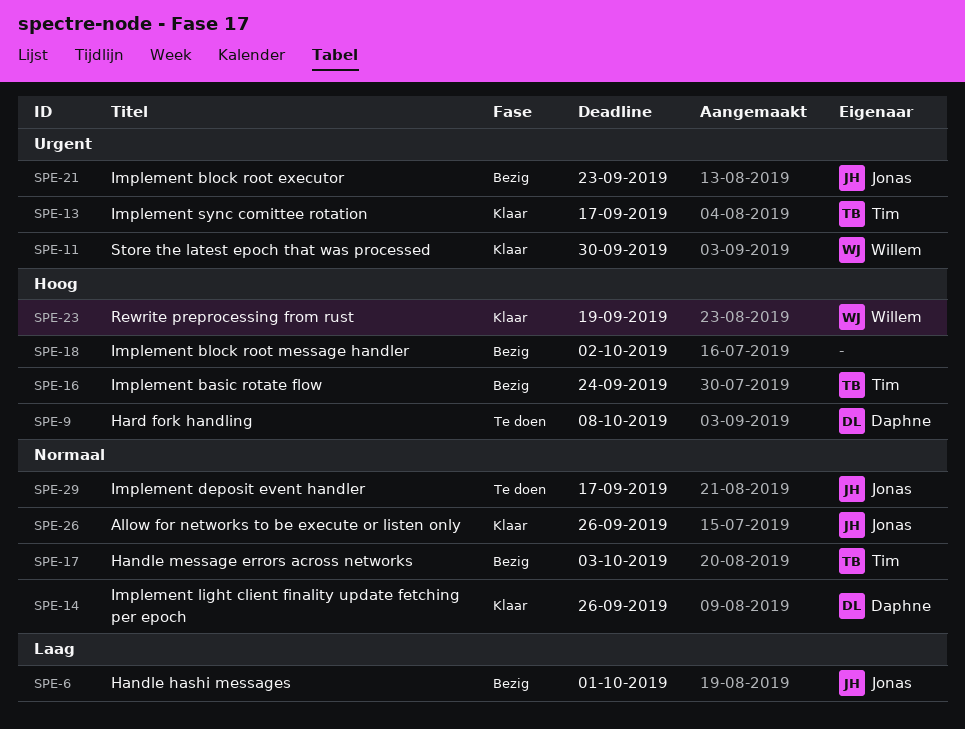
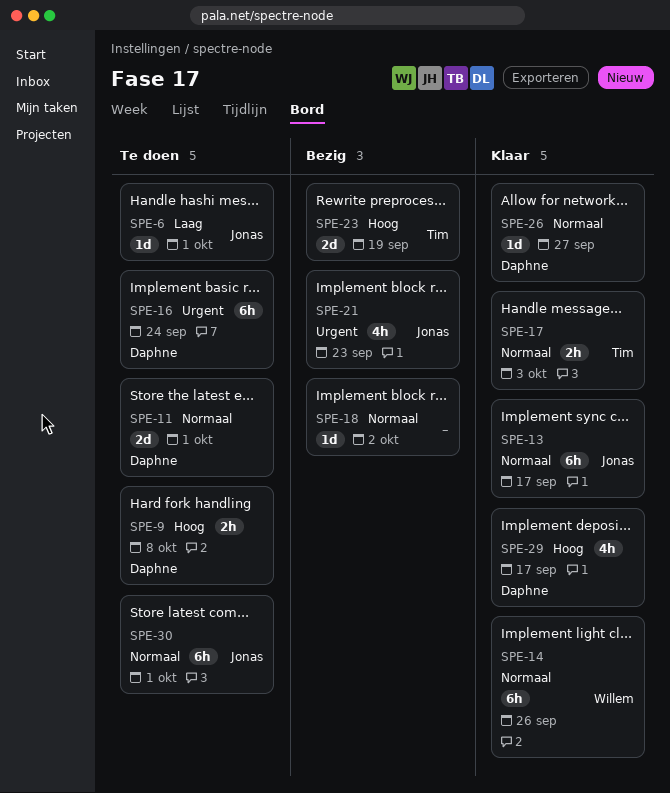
SPE-6, status: Bezig -> Te doen
SPE-11, status: Klaar -> Te doen
SPE-11, owner: Willem -> Daphne
SPE-11, priority: Urgent -> Normaal
SPE-11, due: Sep 30 -> Oct 1
SPE-13, owner: Tim -> Jonas
SPE-13, priority: Urgent -> Normaal
SPE-14, owner: Daphne -> Willem
SPE-16, status: Bezig -> Te doen
SPE-16, owner: Tim -> Daphne
SPE-16, priority: Hoog -> Urgent
SPE-17, status: Bezig -> Klaar
SPE-18, priority: Hoog -> Normaal
SPE-23, status: Klaar -> Bezig
SPE-23, owner: Willem -> Tim
SPE-26, owner: Jonas -> Daphne
SPE-26, due: Sep 26 -> Sep 27
SPE-29, status: Te doen -> Klaar
SPE-29, owner: Jonas -> Daphne
SPE-29, priority: Normaal -> Hoog
SPE-30: none -> present

